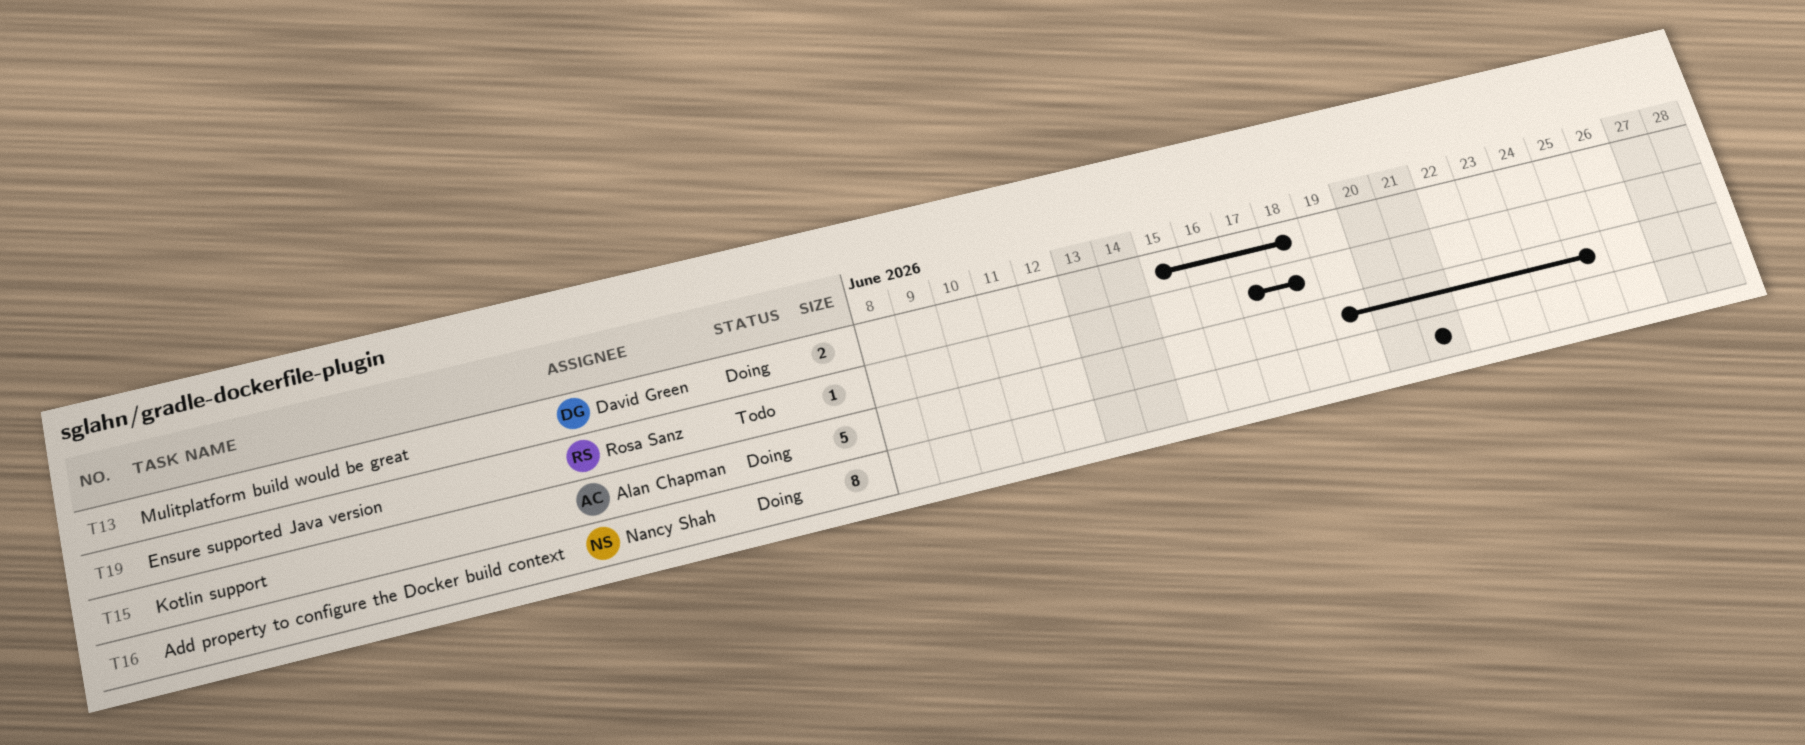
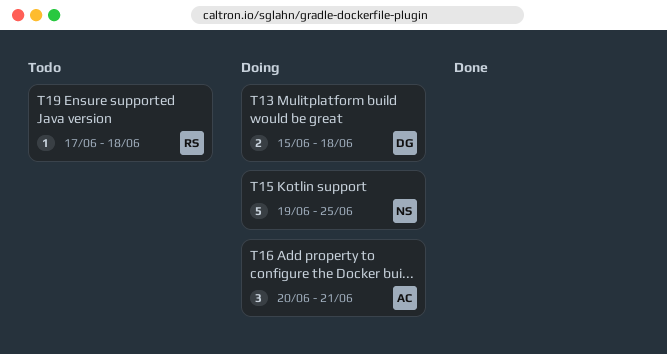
T15, owner: Alan Chapman -> Nancy Shah
T16, owner: Nancy Shah -> Alan Chapman
T16, estimate: 8 -> 3
T16, start: Jun 21 -> Jun 20

